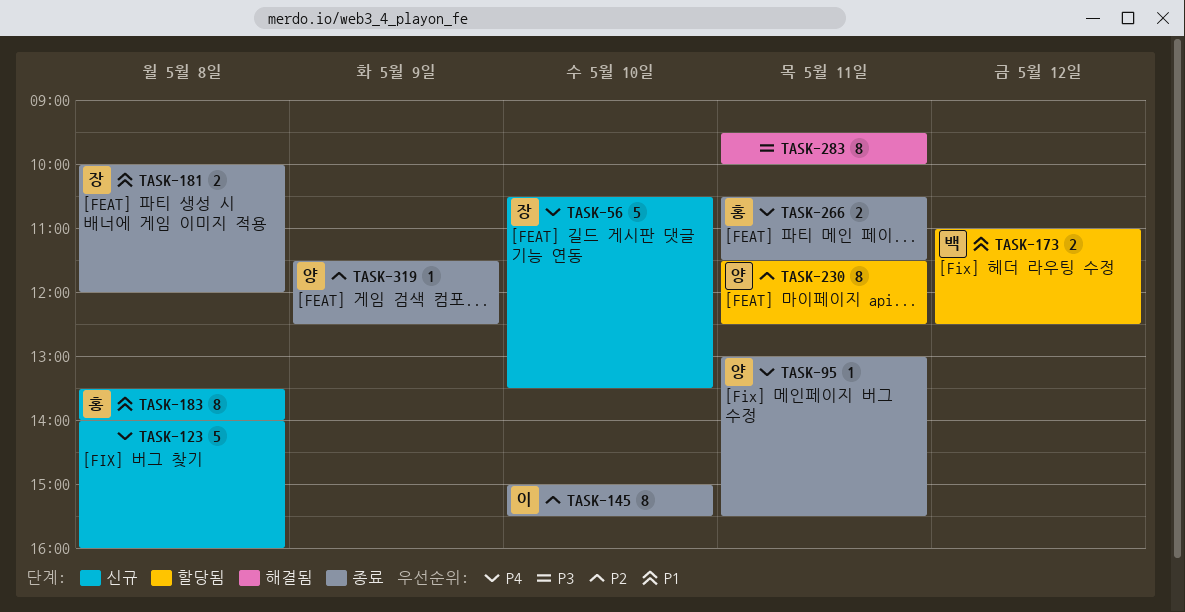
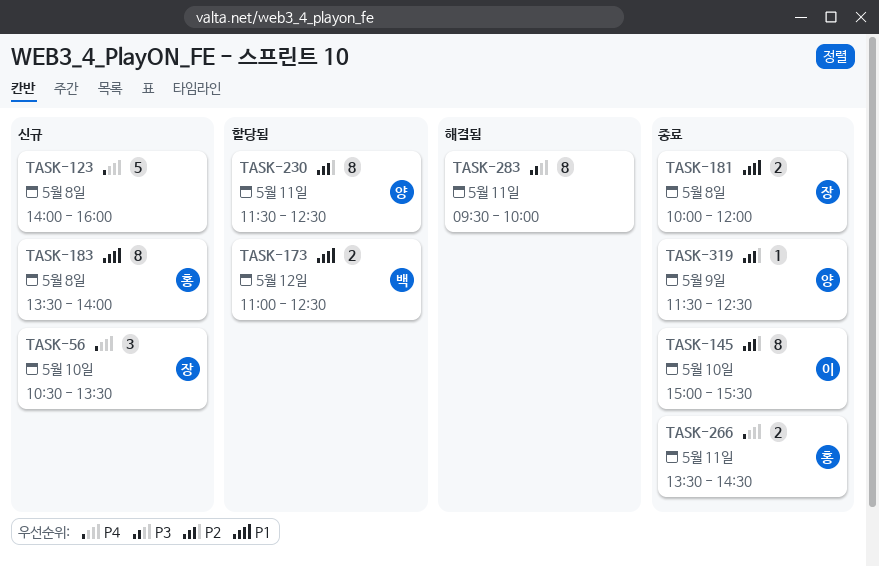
TASK-56, estimate: 5 -> 3
TASK-95: present -> none
TASK-266, begins: 10:30 -> 13:30
TASK-266, ends: 11:30 -> 14:30

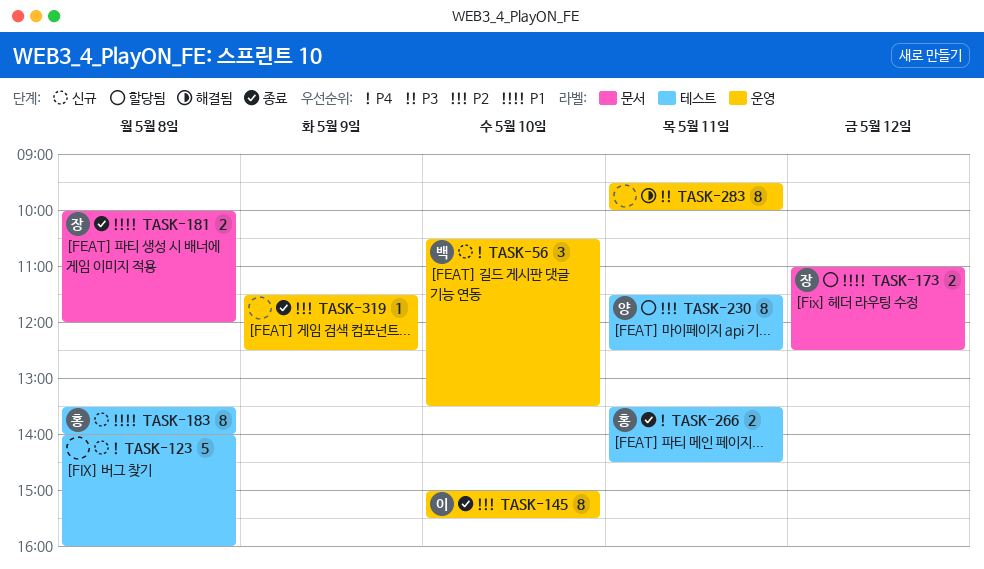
TASK-56, owner: 장 -> 백
TASK-173, owner: 백 -> 장
TASK-319, owner: 양 -> none

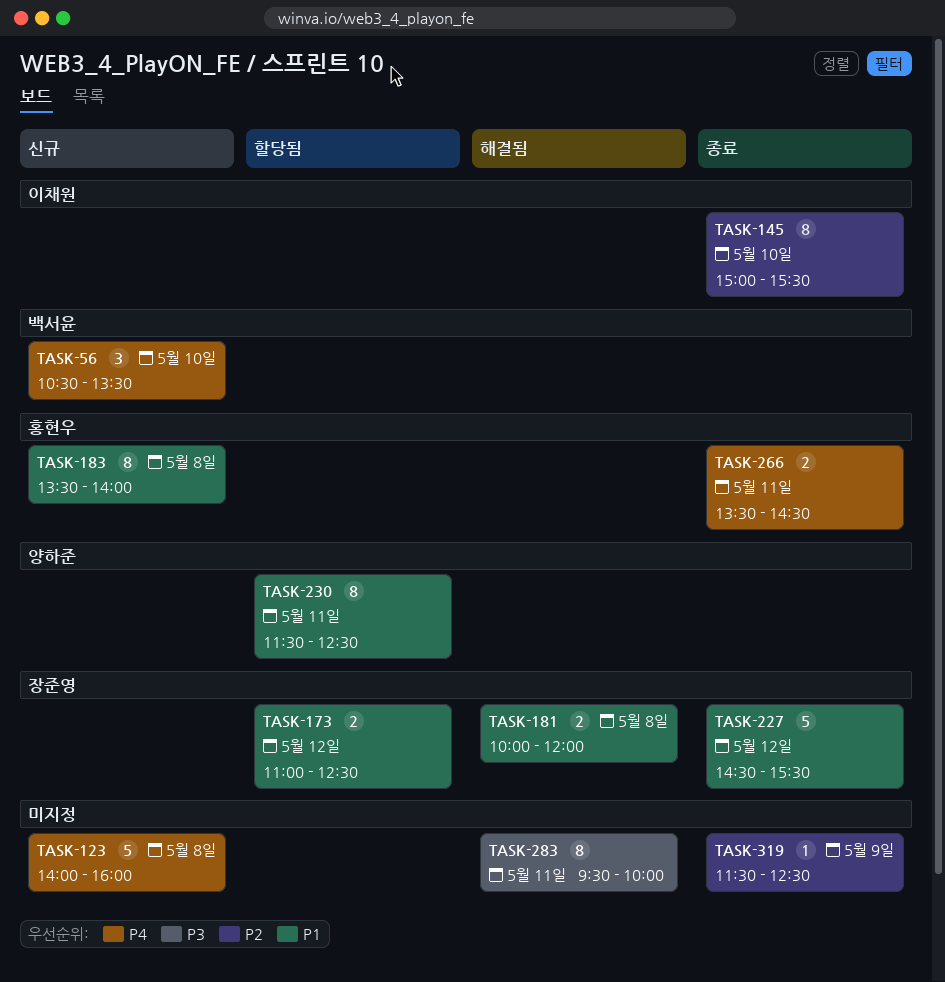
TASK-181, status: 종료 -> 해결됨
TASK-227: none -> present
TASK-230, priority: P2 -> P1

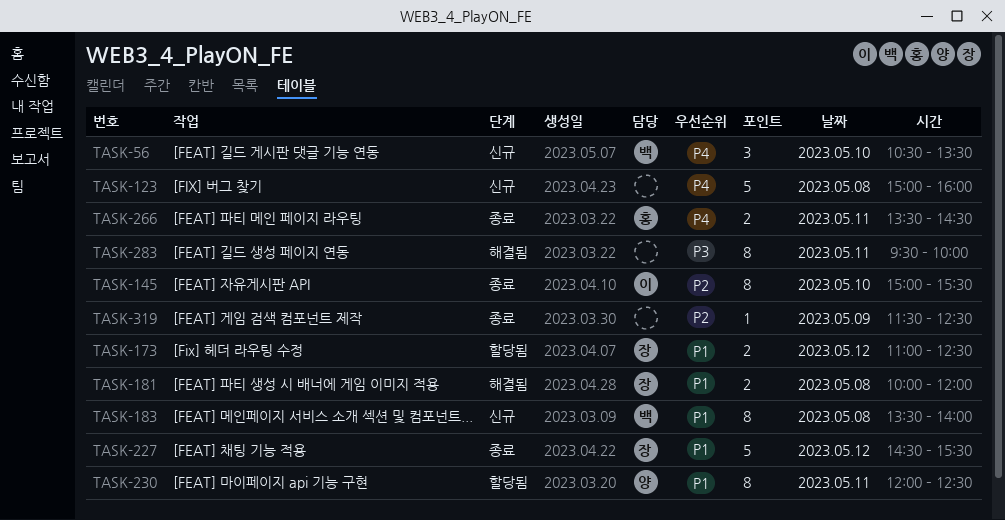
TASK-123, begins: 14:00 -> 15:00
TASK-183, owner: 홍현우 -> 백서윤
TASK-230, begins: 11:30 -> 12:00

